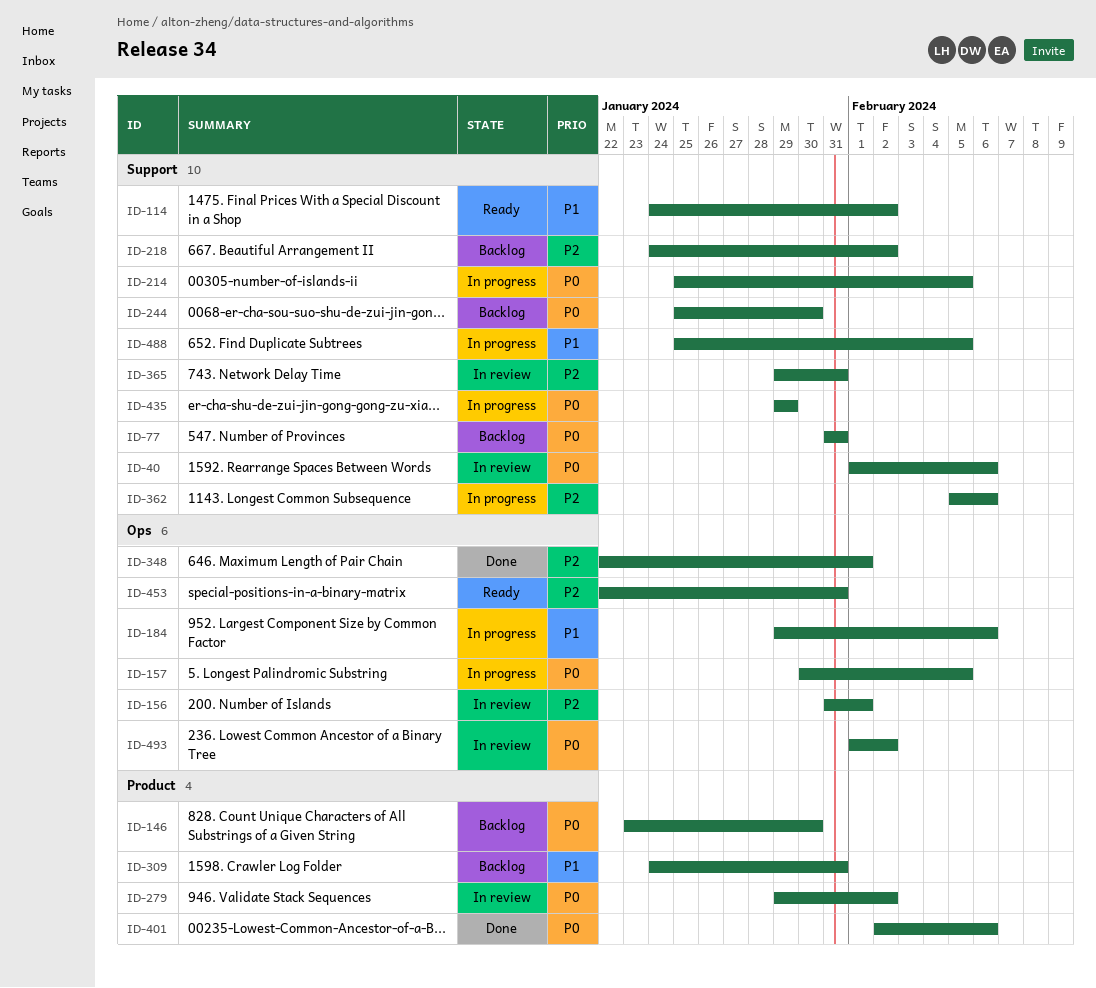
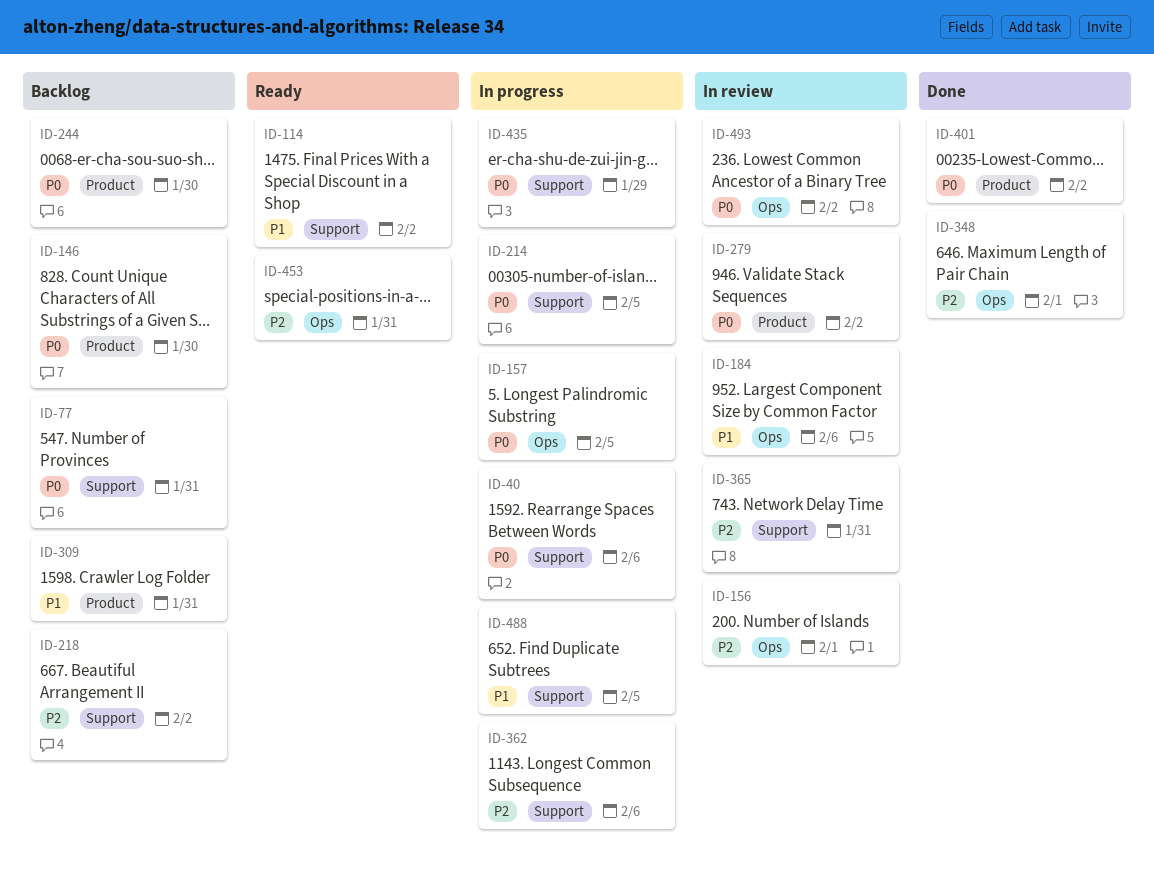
ID-40, status: In review -> In progress
ID-184, status: In progress -> In review
ID-244, label: Support -> Product
ID-401, due: Feb 6 -> Feb 2

